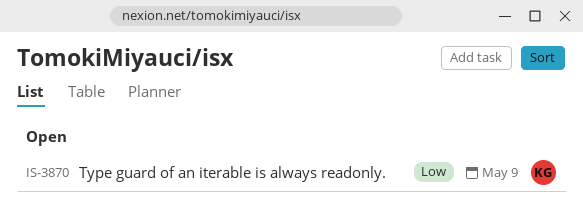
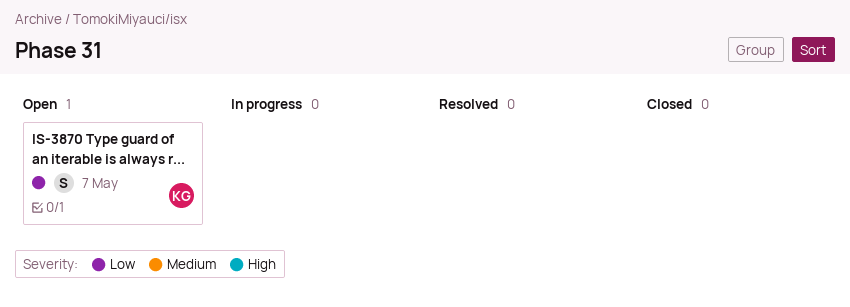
IS-3870, due: May 9 -> May 7

